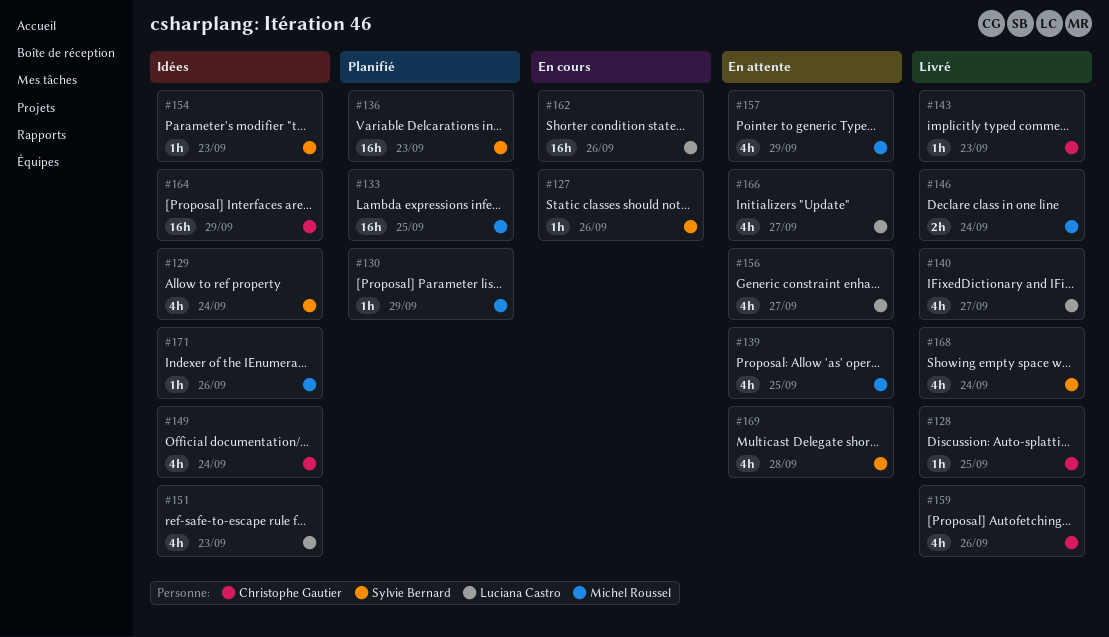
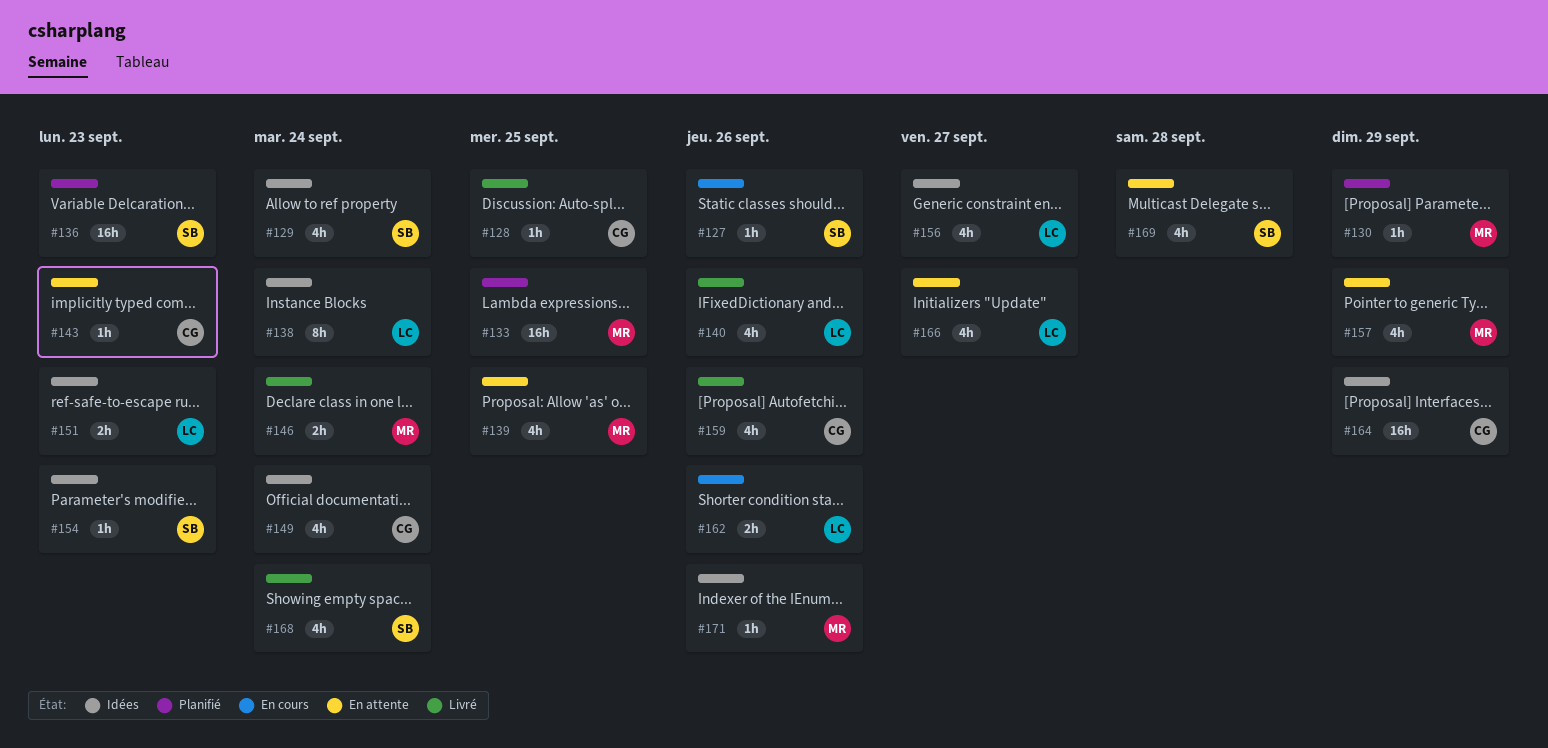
#138: none -> present
#140, due: Sep 27 -> Sep 26
#143, status: Livré -> En attente
#151, estimate: 4h -> 2h
#156, status: En attente -> Idées
#162, estimate: 16h -> 2h

